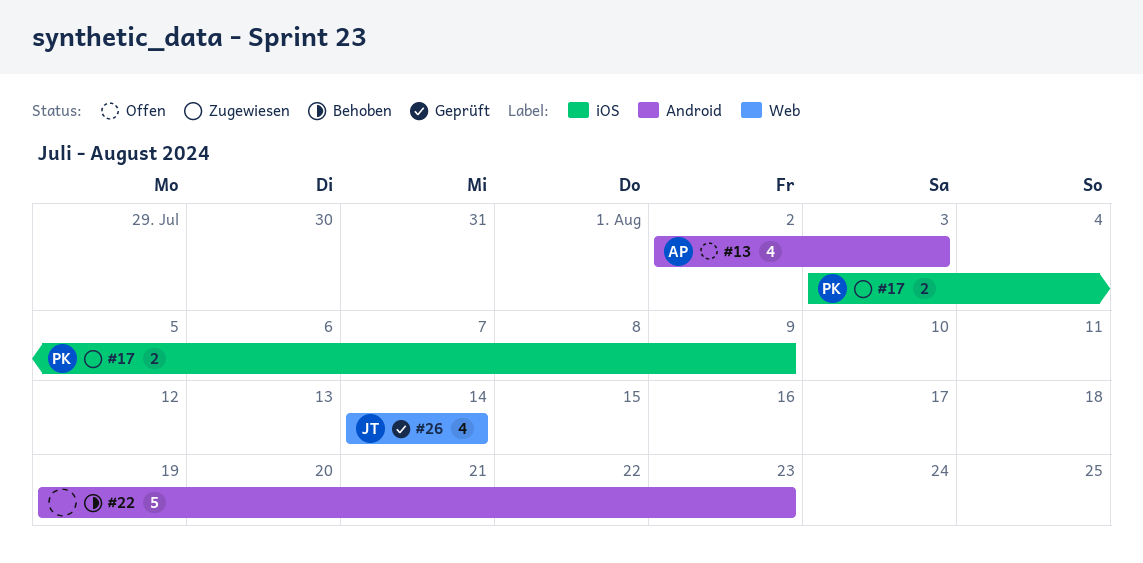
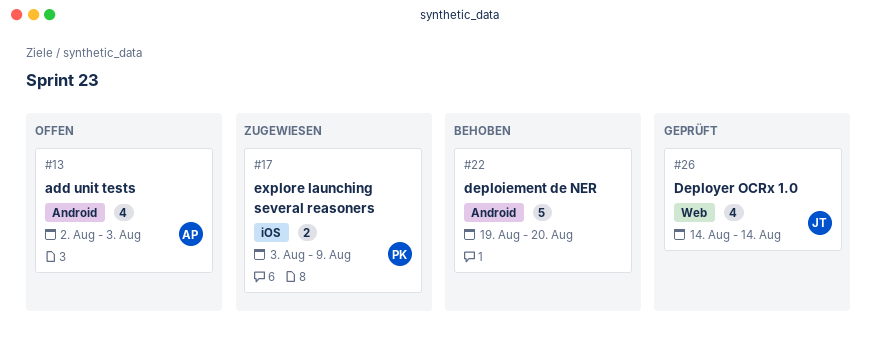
#22, due: Aug 23 -> Aug 20

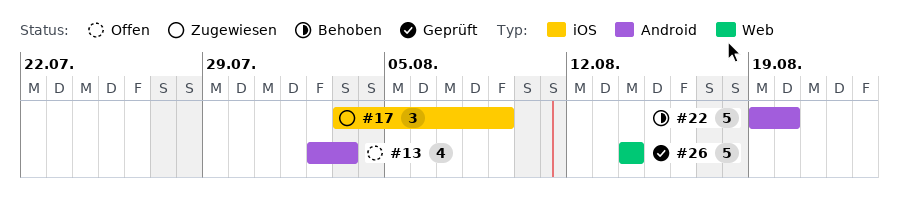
#17, estimate: 2 -> 3
#26, estimate: 4 -> 5

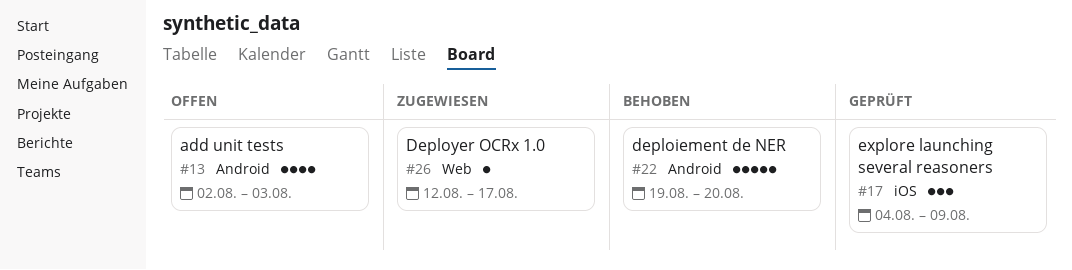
#17, status: Zugewiesen -> Geprüft
#17, start: Aug 3 -> Aug 4
#26, status: Geprüft -> Zugewiesen
#26, estimate: 5 -> 1
#26, start: Aug 14 -> Aug 12
#26, due: Aug 14 -> Aug 17

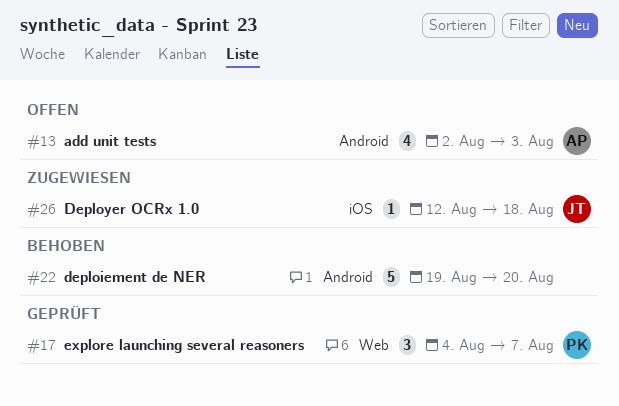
#17, label: iOS -> Web
#17, due: Aug 9 -> Aug 7
#26, label: Web -> iOS
#26, due: Aug 17 -> Aug 18

